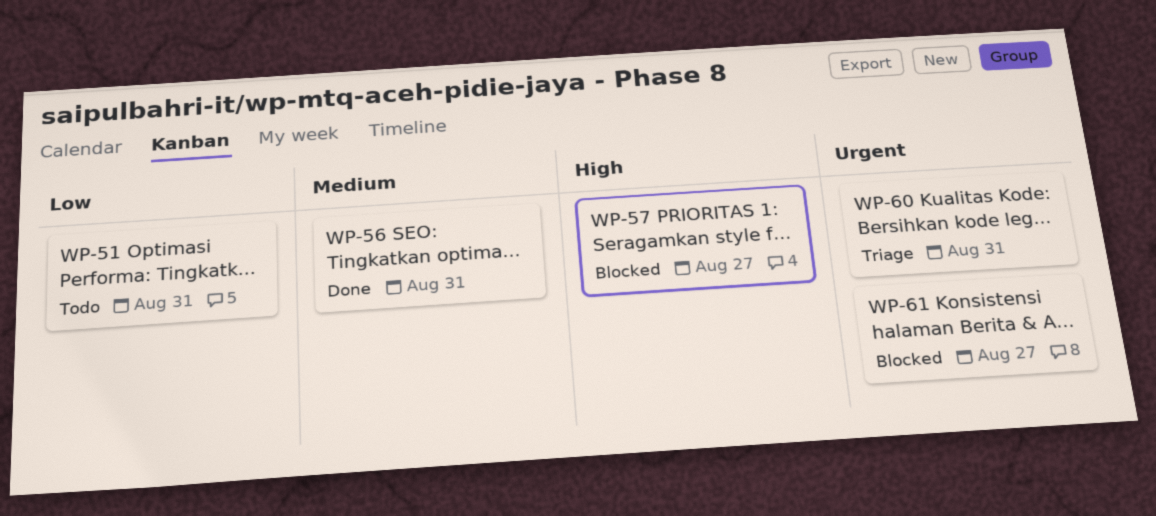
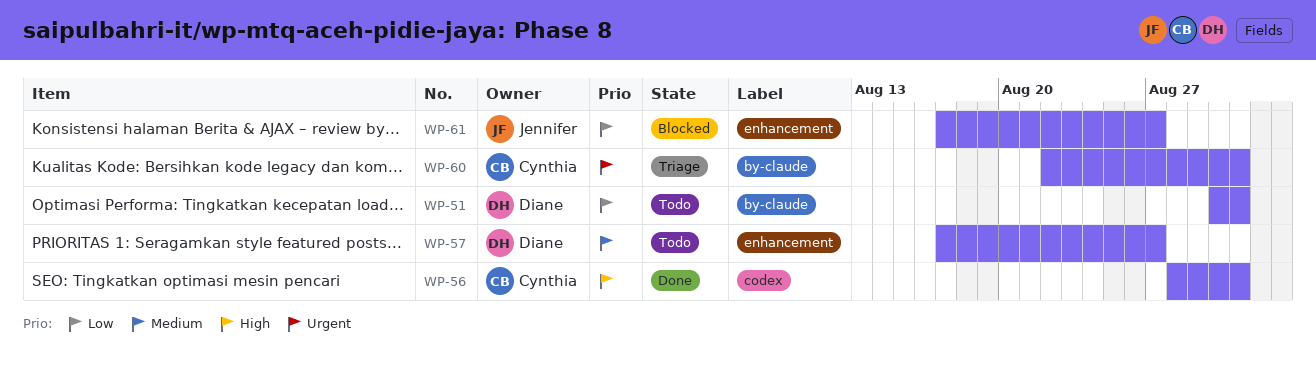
WP-56, priority: Medium -> High
WP-57, status: Blocked -> Todo
WP-57, priority: High -> Medium
WP-61, priority: Urgent -> Low

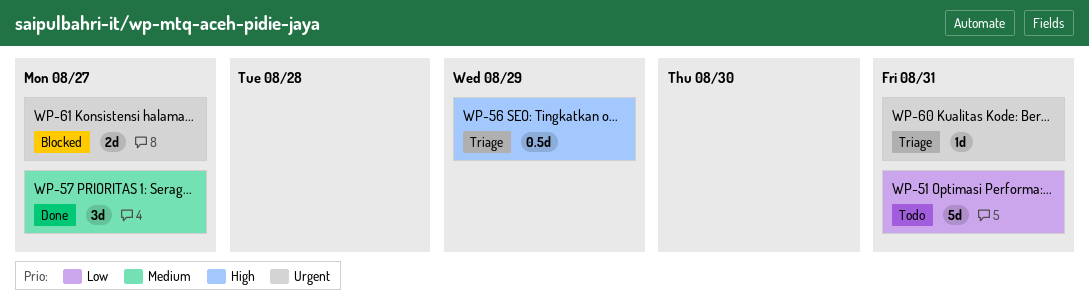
WP-56, status: Done -> Triage
WP-56, due: Aug 31 -> Aug 29
WP-57, status: Todo -> Done
WP-61, priority: Low -> Urgent

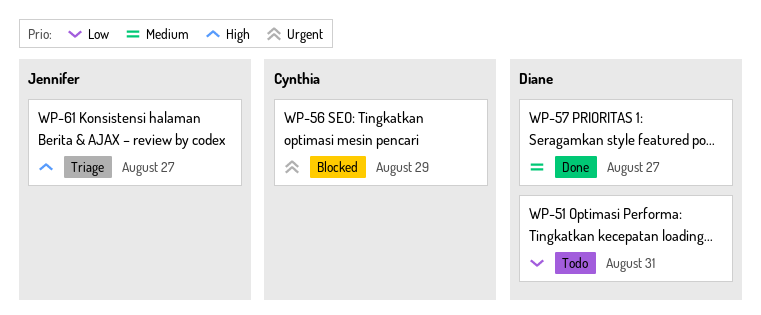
WP-56, status: Triage -> Blocked
WP-56, priority: High -> Urgent
WP-60: present -> none
WP-61, status: Blocked -> Triage
WP-61, priority: Urgent -> High

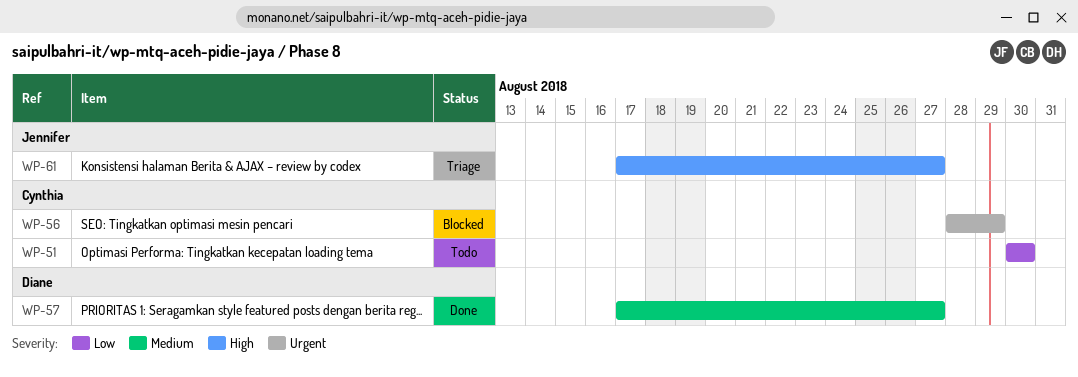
WP-51, owner: Diane -> Cynthia
WP-51, due: Aug 31 -> Aug 30

